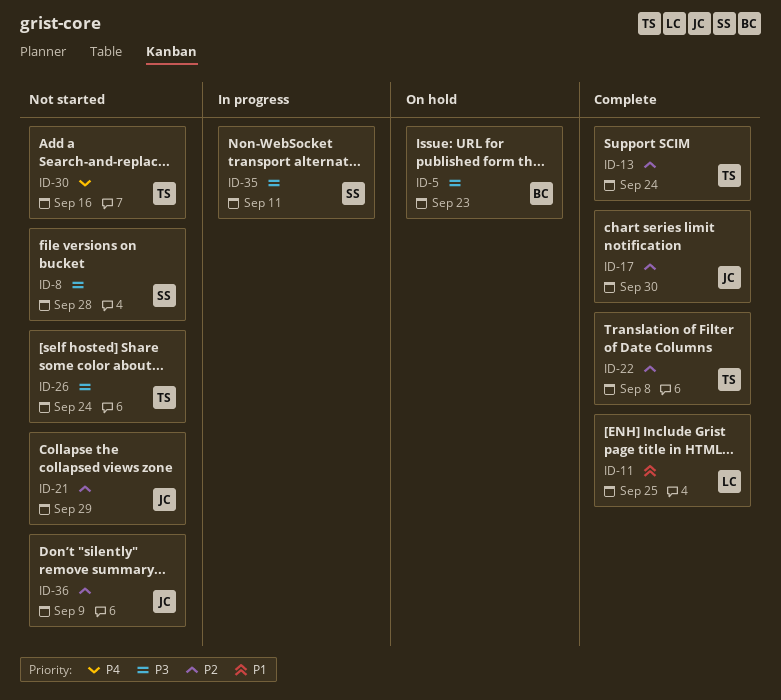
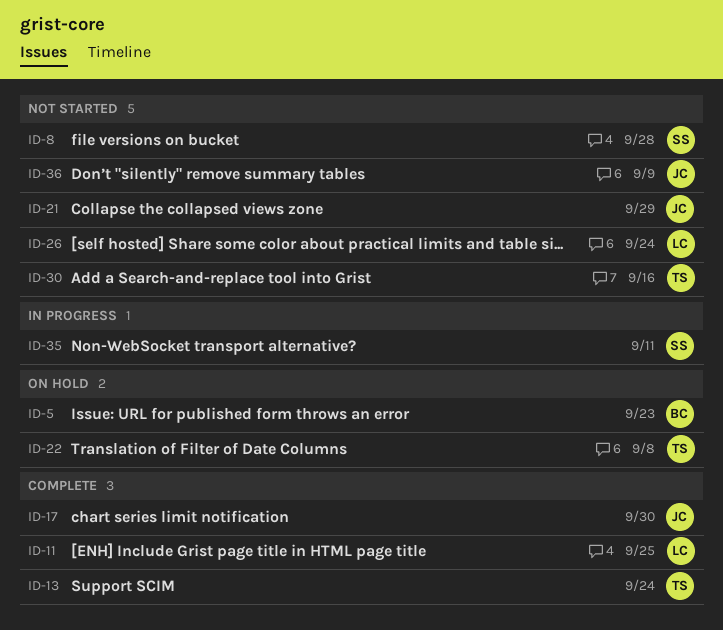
ID-22, status: Complete -> On hold
ID-26, owner: TS -> LC

